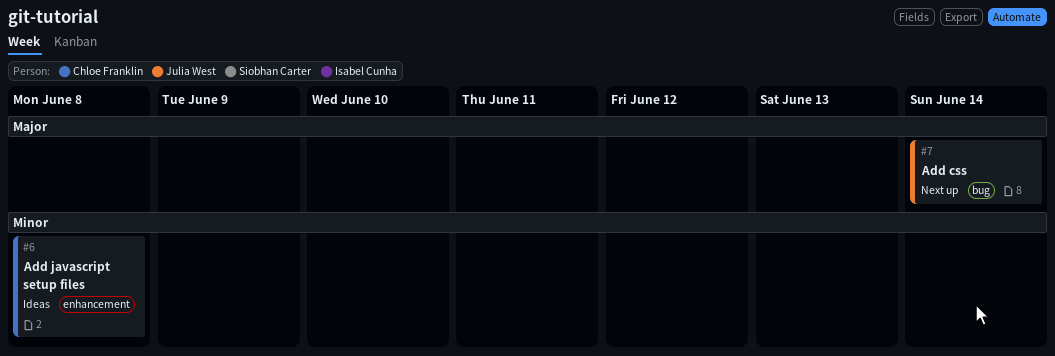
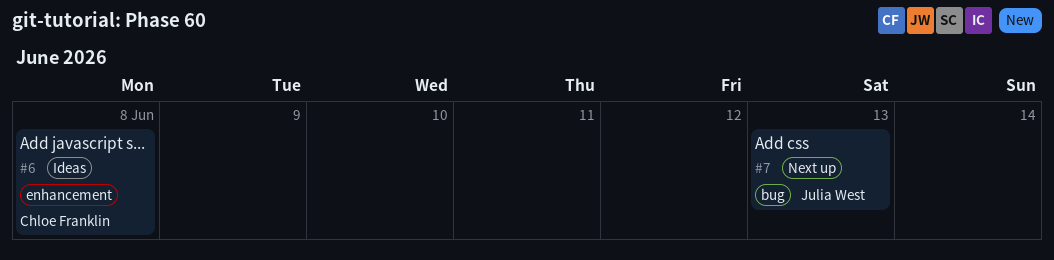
#7, due: Jun 14 -> Jun 13

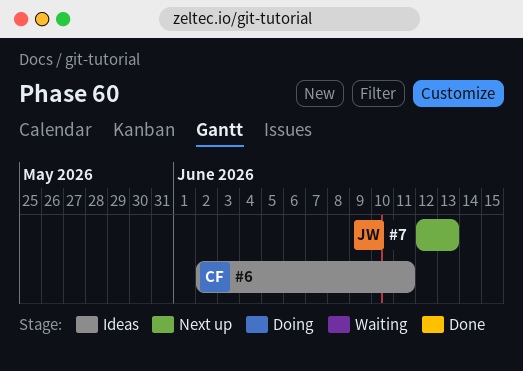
#6, due: Jun 8 -> Jun 11

